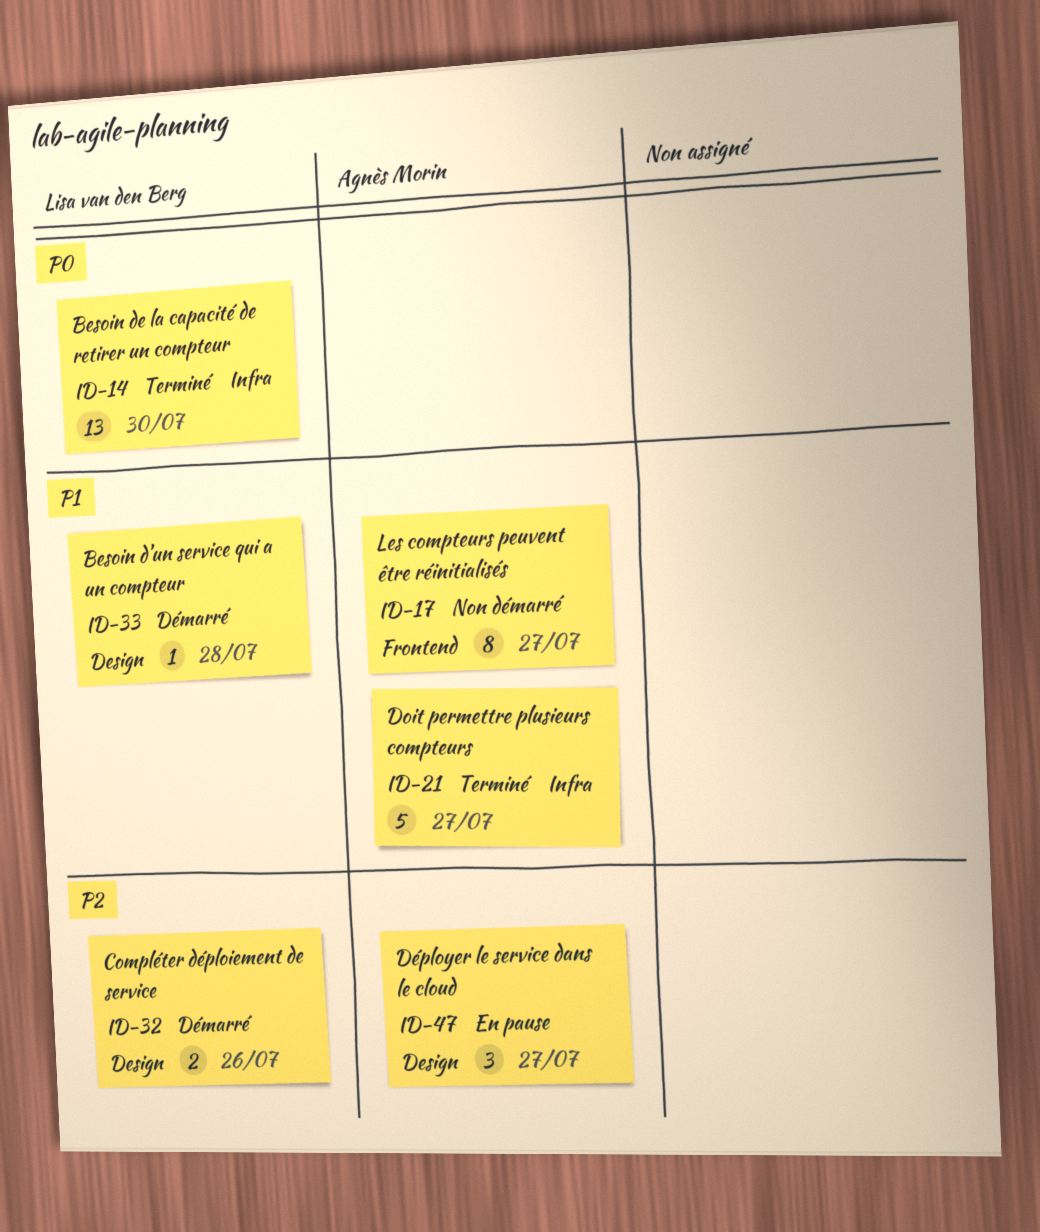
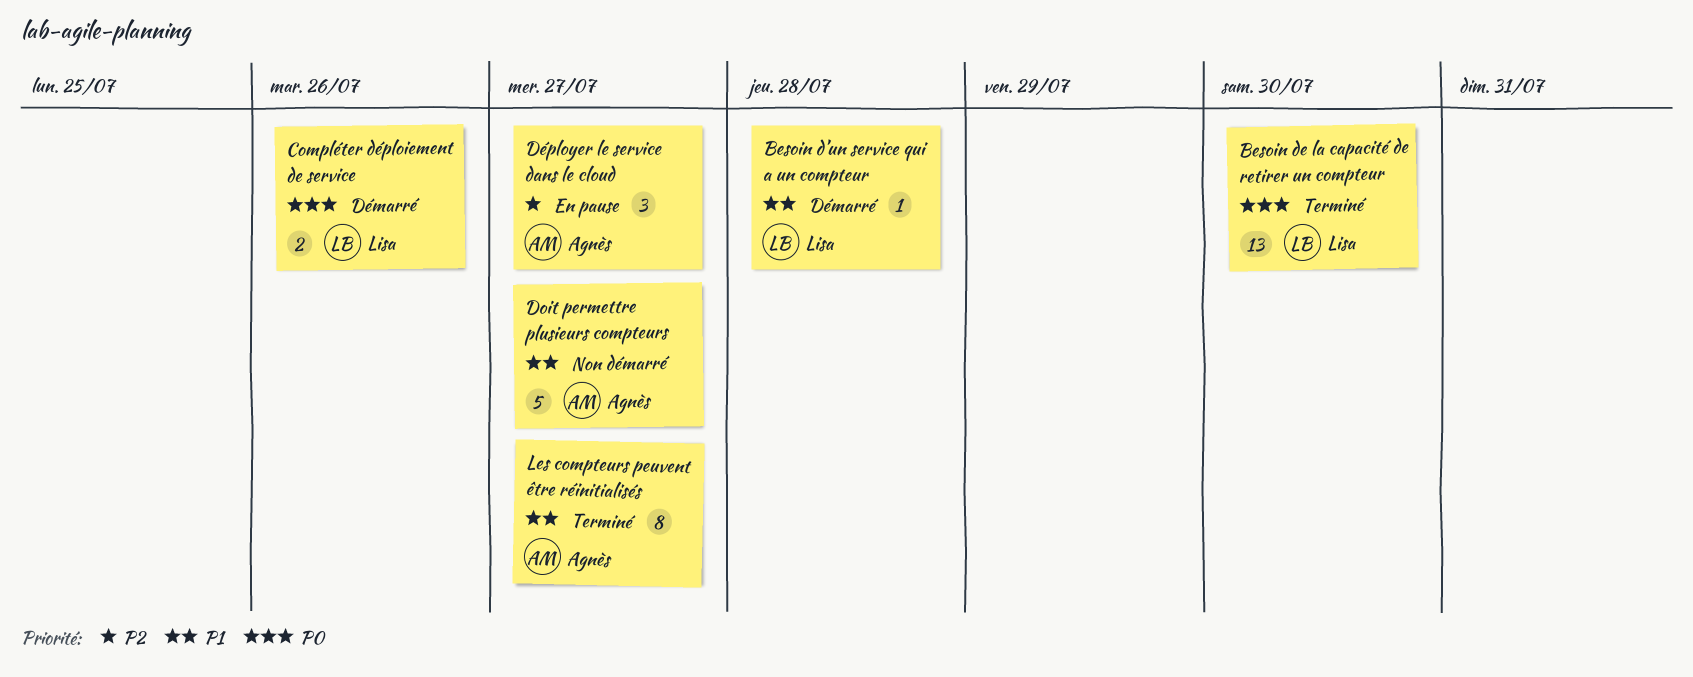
Compléter déploiement de service, priority: P2 -> P0
Doit permettre plusieurs compteurs, status: Terminé -> Non démarré
Les compteurs peuvent être réinitialisés, status: Non démarré -> Terminé

